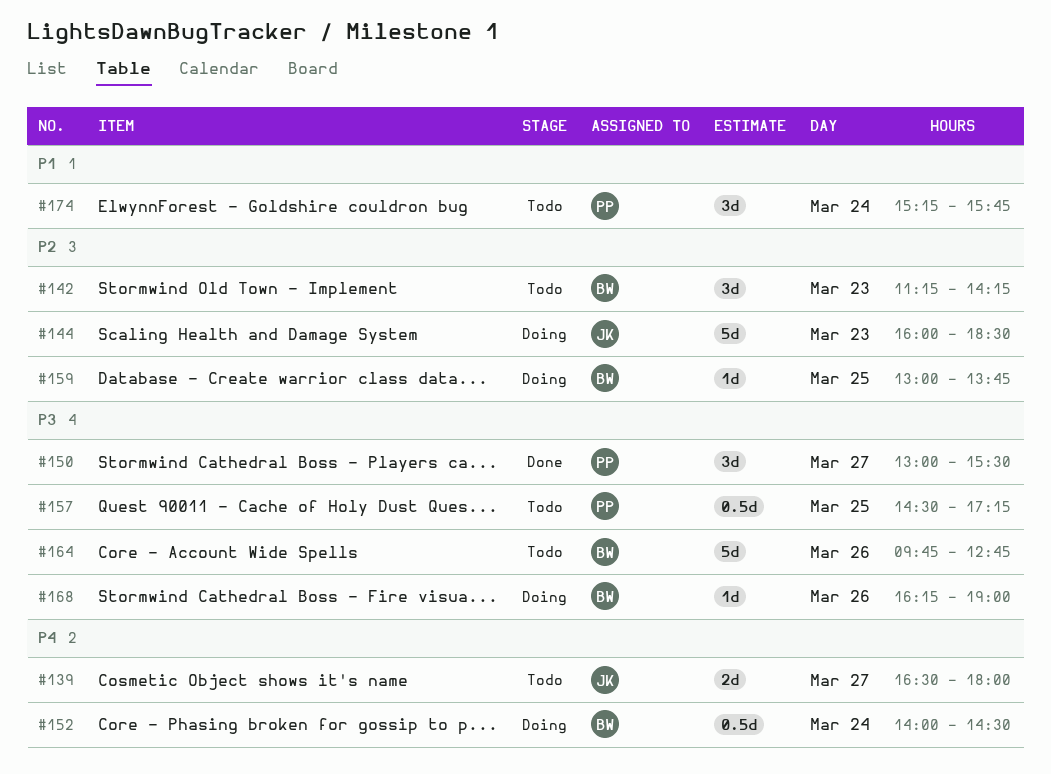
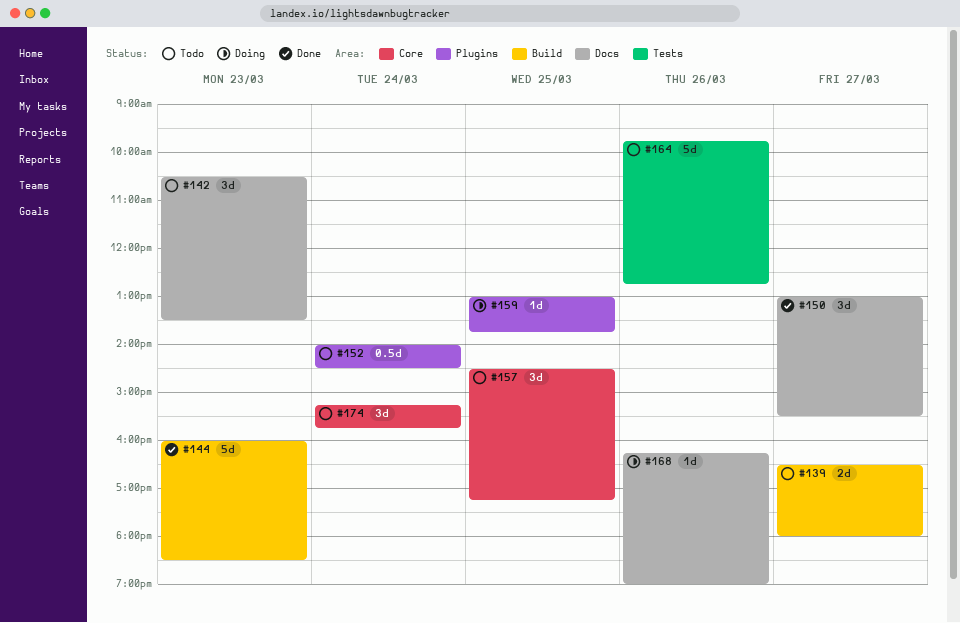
#142, begins: 11:15 -> 10:30
#142, ends: 14:15 -> 13:30
#144, status: Doing -> Done
#152, status: Doing -> Todo
#157, estimate: 0.5d -> 3d

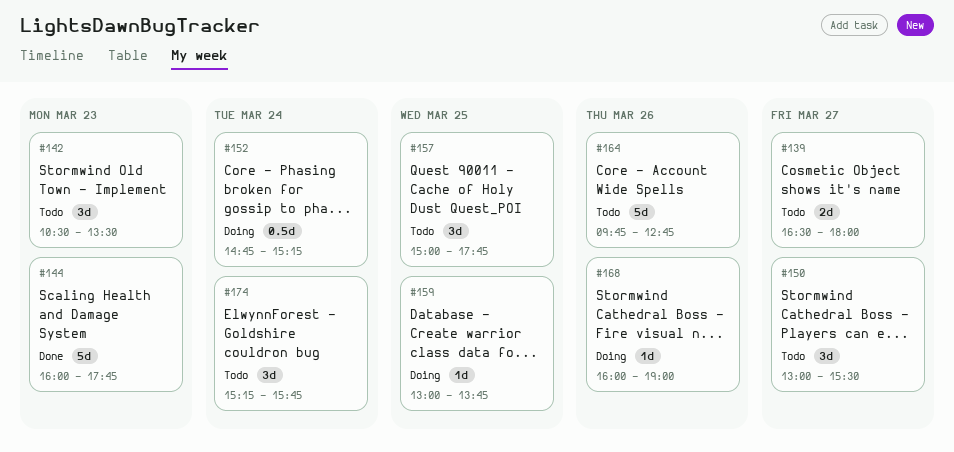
#144, ends: 18:30 -> 17:45
#150, status: Done -> Todo
#152, status: Todo -> Doing
#152, begins: 14:00 -> 14:45
#152, ends: 14:30 -> 15:15
#157, begins: 14:30 -> 15:00
#157, ends: 17:15 -> 17:45
#168, begins: 16:15 -> 16:00

